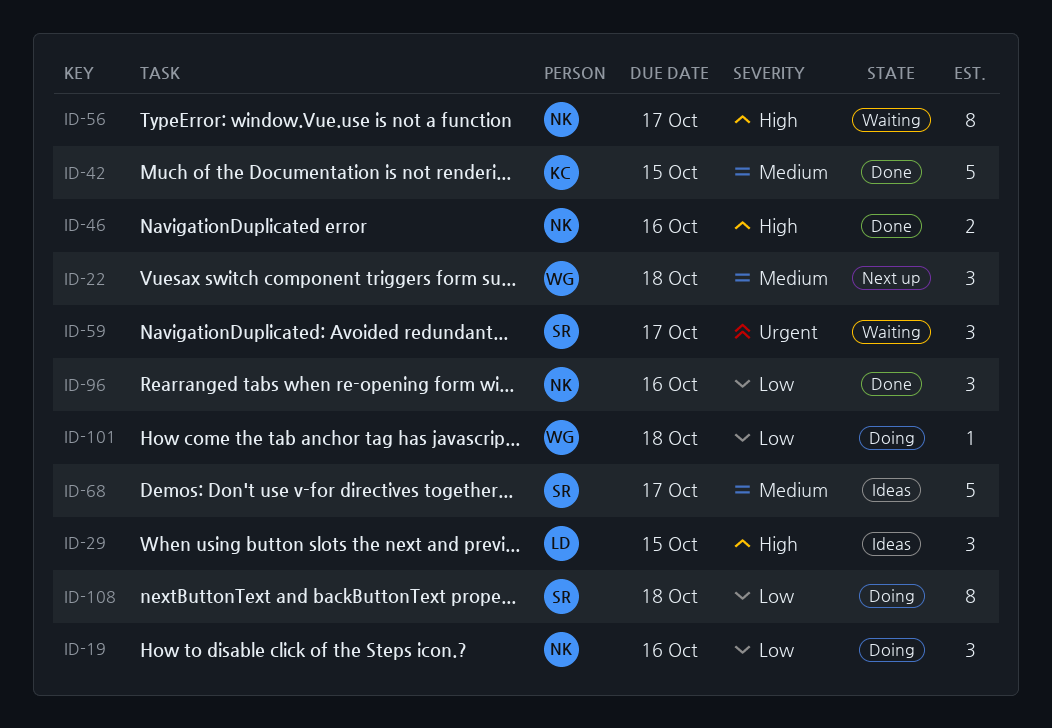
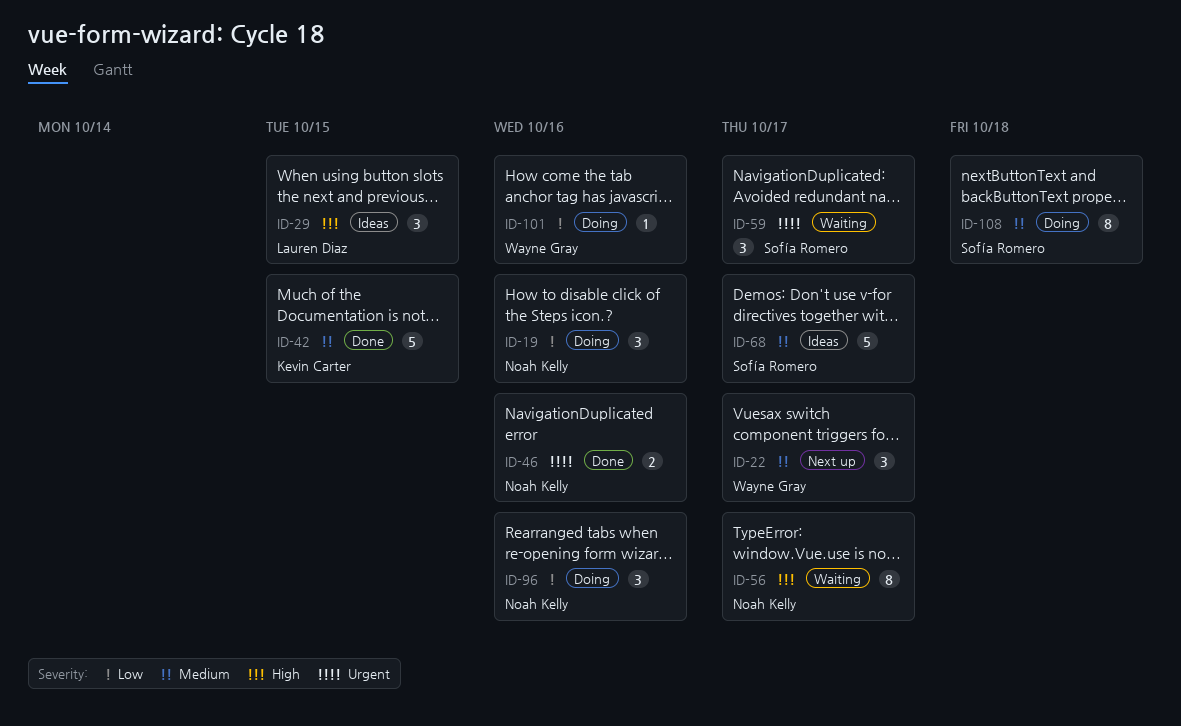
ID-22, due: Oct 18 -> Oct 17
ID-46, priority: High -> Urgent
ID-96, status: Done -> Doing
ID-101, due: Oct 18 -> Oct 16
ID-108, priority: Low -> Medium

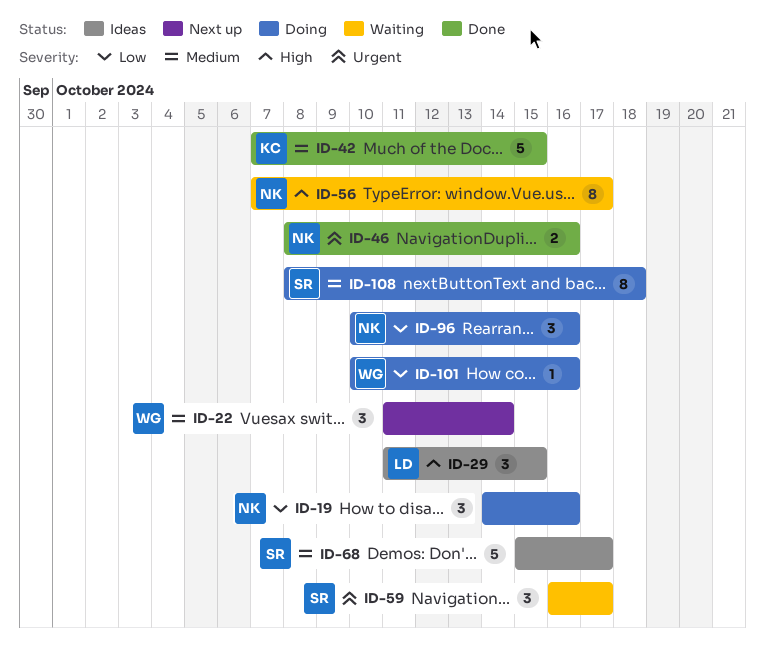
ID-22, due: Oct 17 -> Oct 14

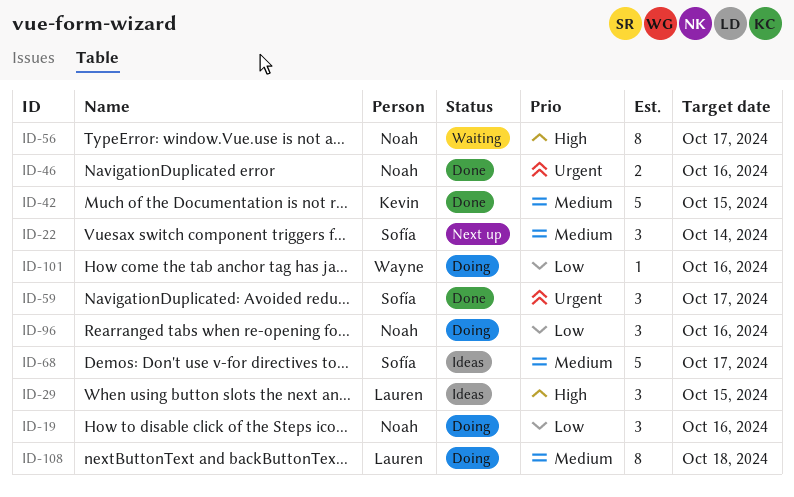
ID-22, owner: Wayne -> Sofía
ID-59, status: Waiting -> Done
ID-108, owner: Sofía -> Lauren

